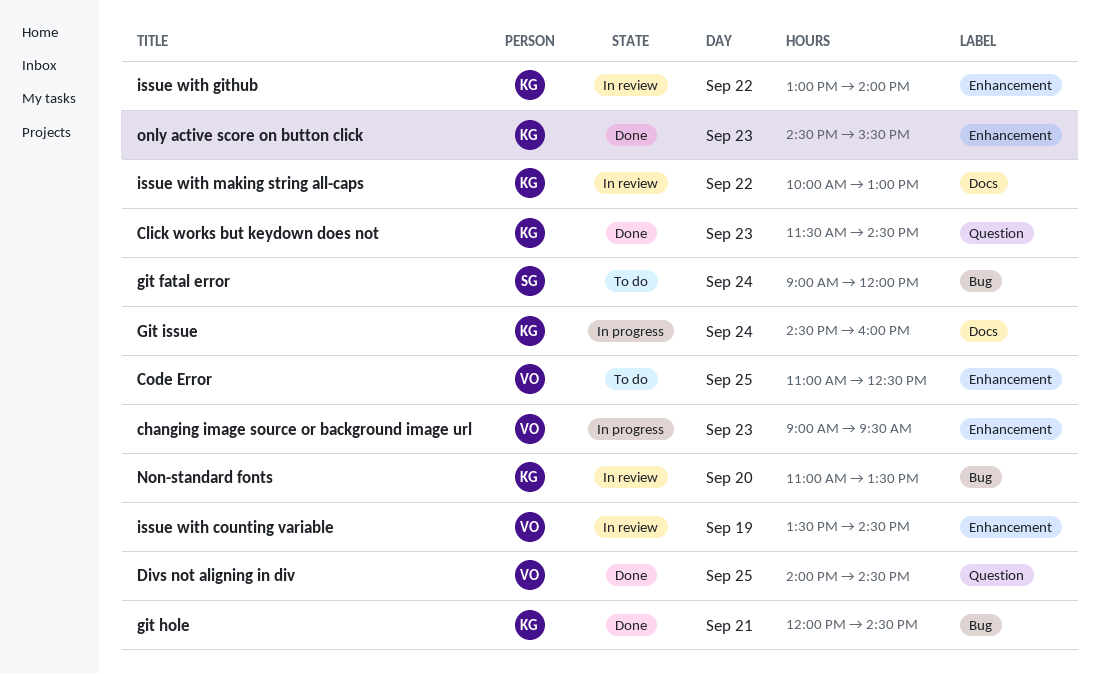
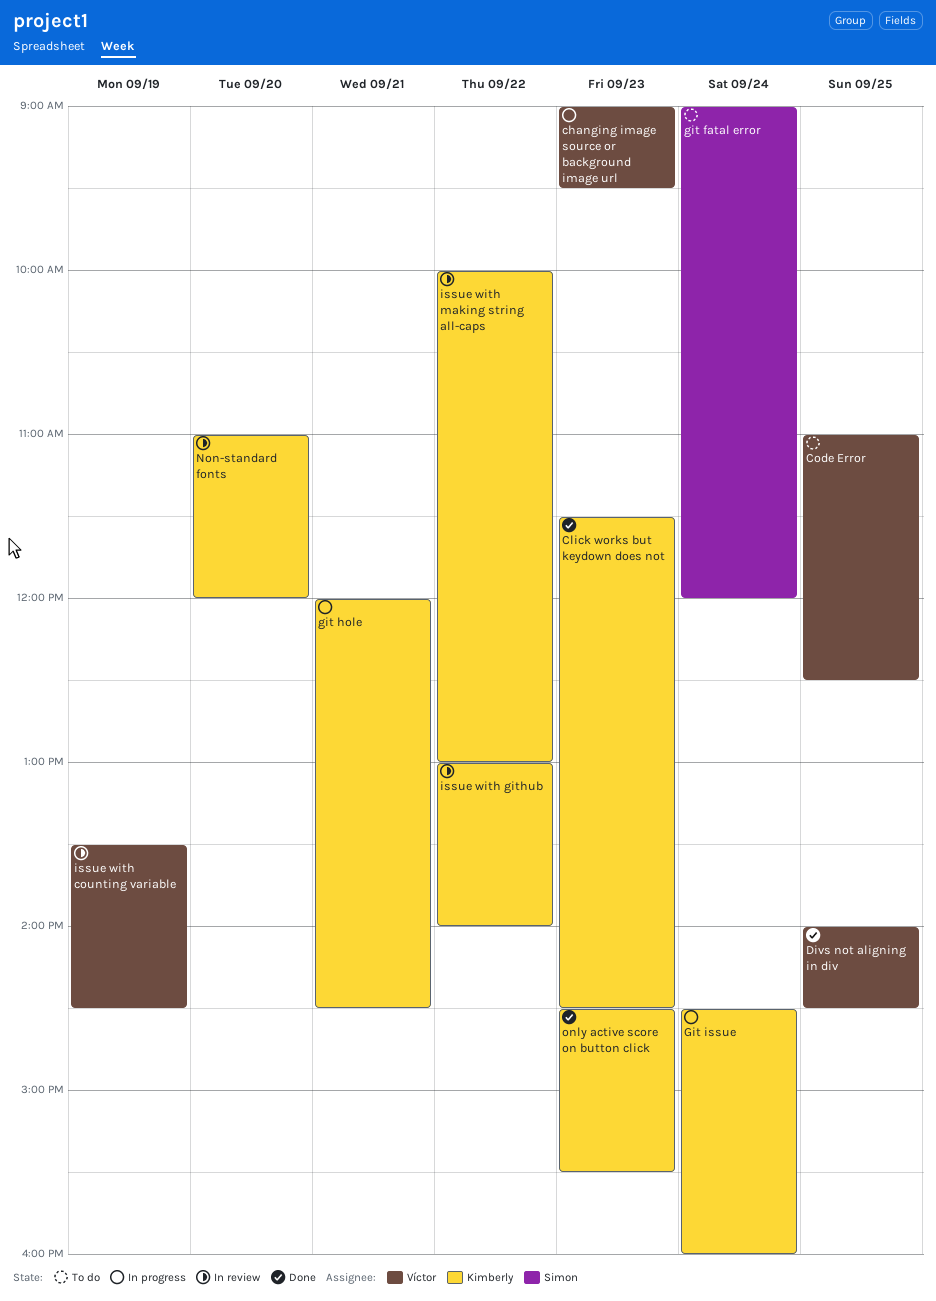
git hole, status: Done -> In progress
Non-standard fonts, ends: 13:30 -> 12:00

